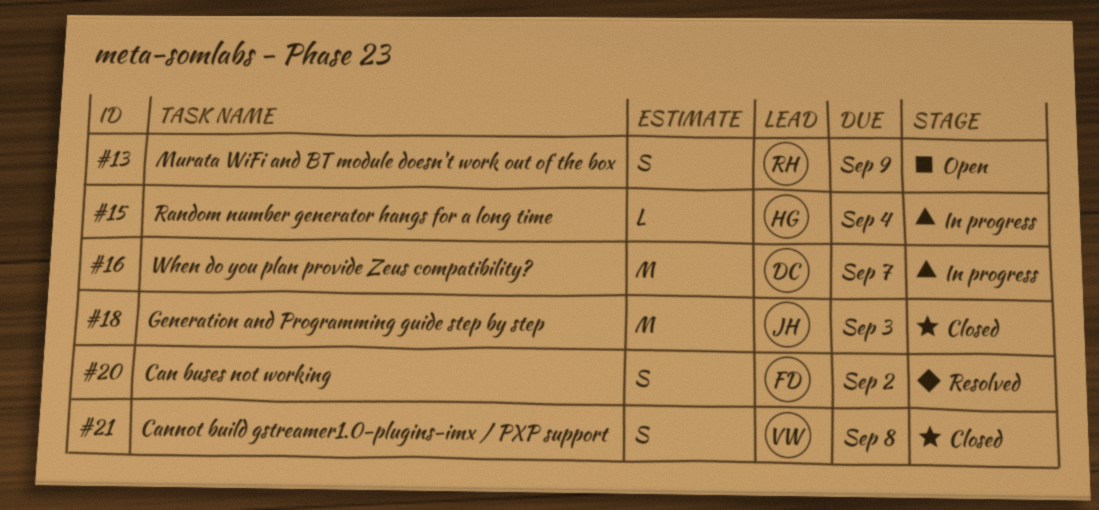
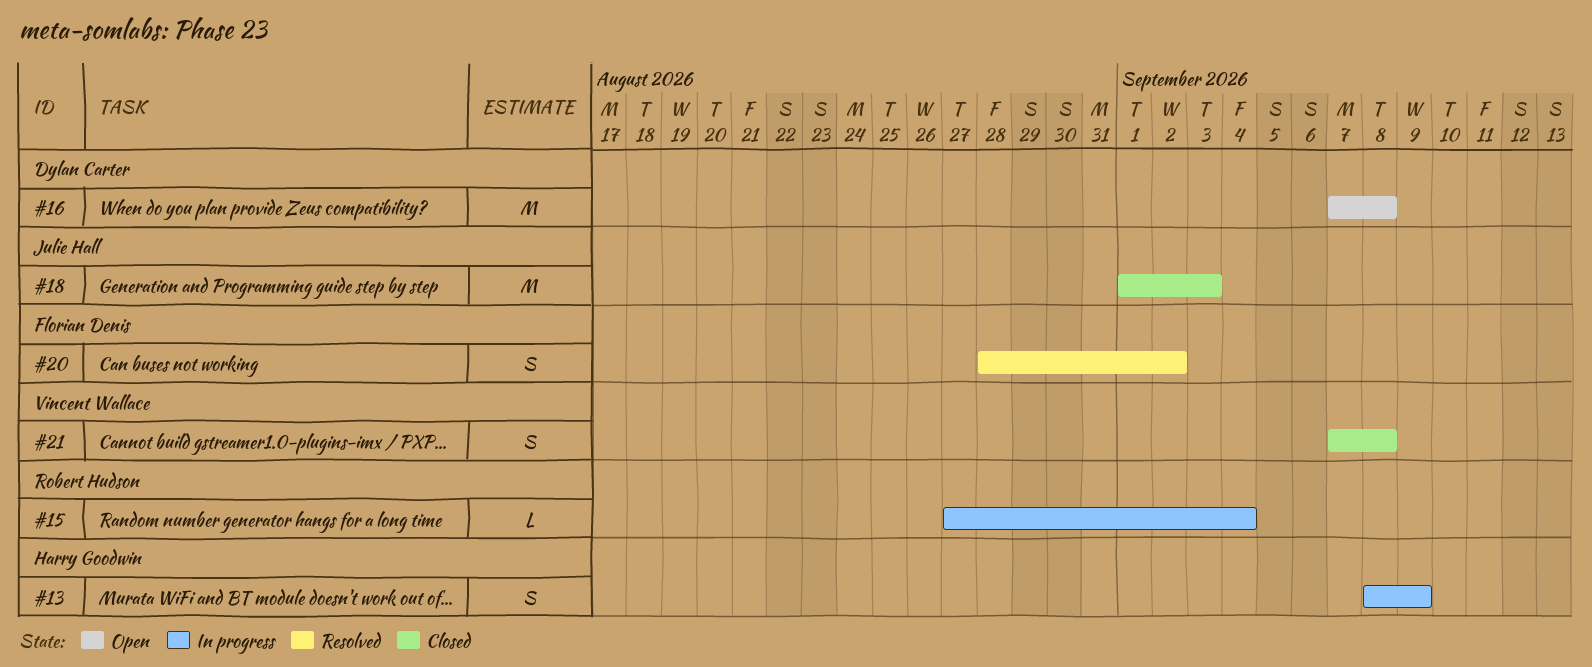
#13, status: Open -> In progress
#13, owner: Robert Hudson -> Harry Goodwin
#15, owner: Harry Goodwin -> Robert Hudson
#16, status: In progress -> Open
#16, due: Sep 7 -> Sep 8

